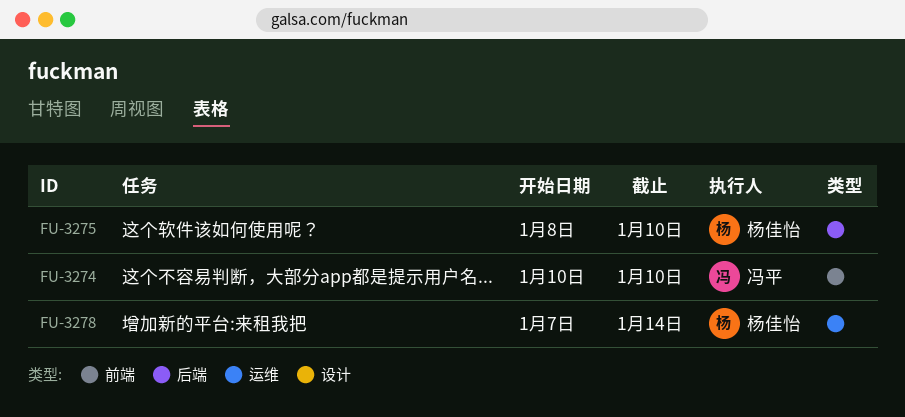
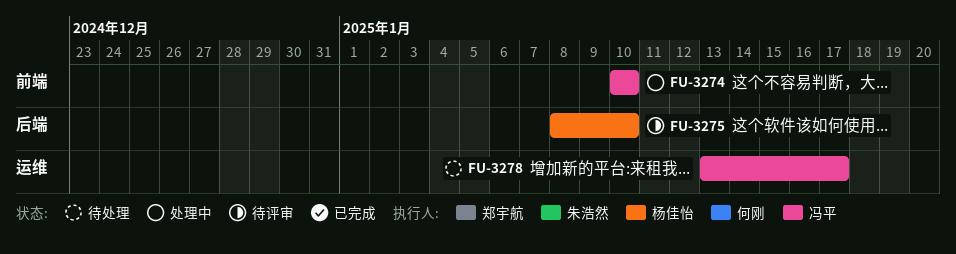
FU-3278, owner: 杨佳怡 -> 冯平
FU-3278, start: Jan 7 -> Jan 13
FU-3278, due: Jan 14 -> Jan 17

